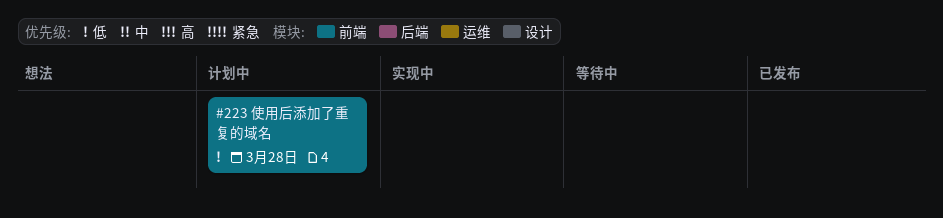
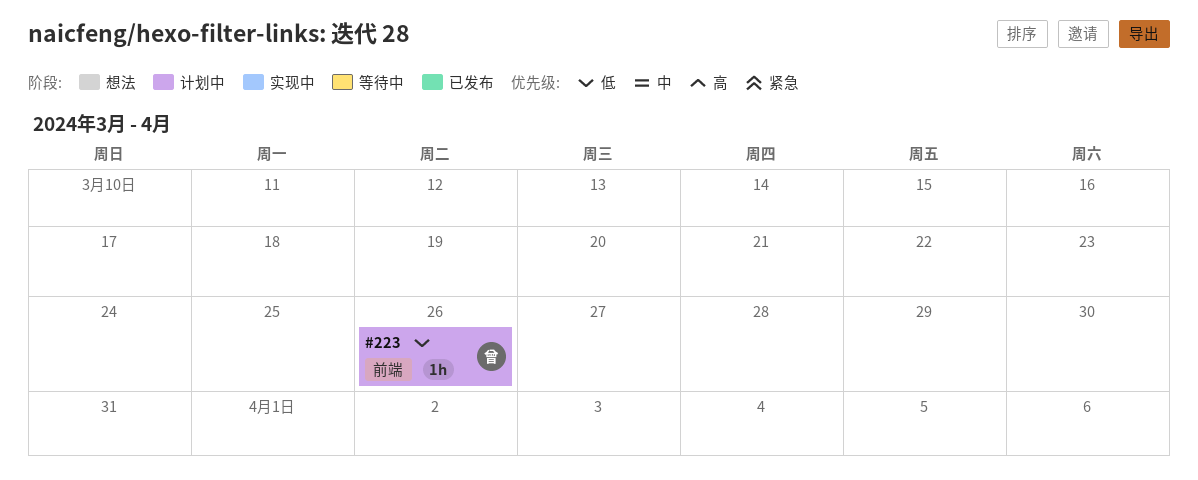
#223, due: Mar 28 -> Mar 26

